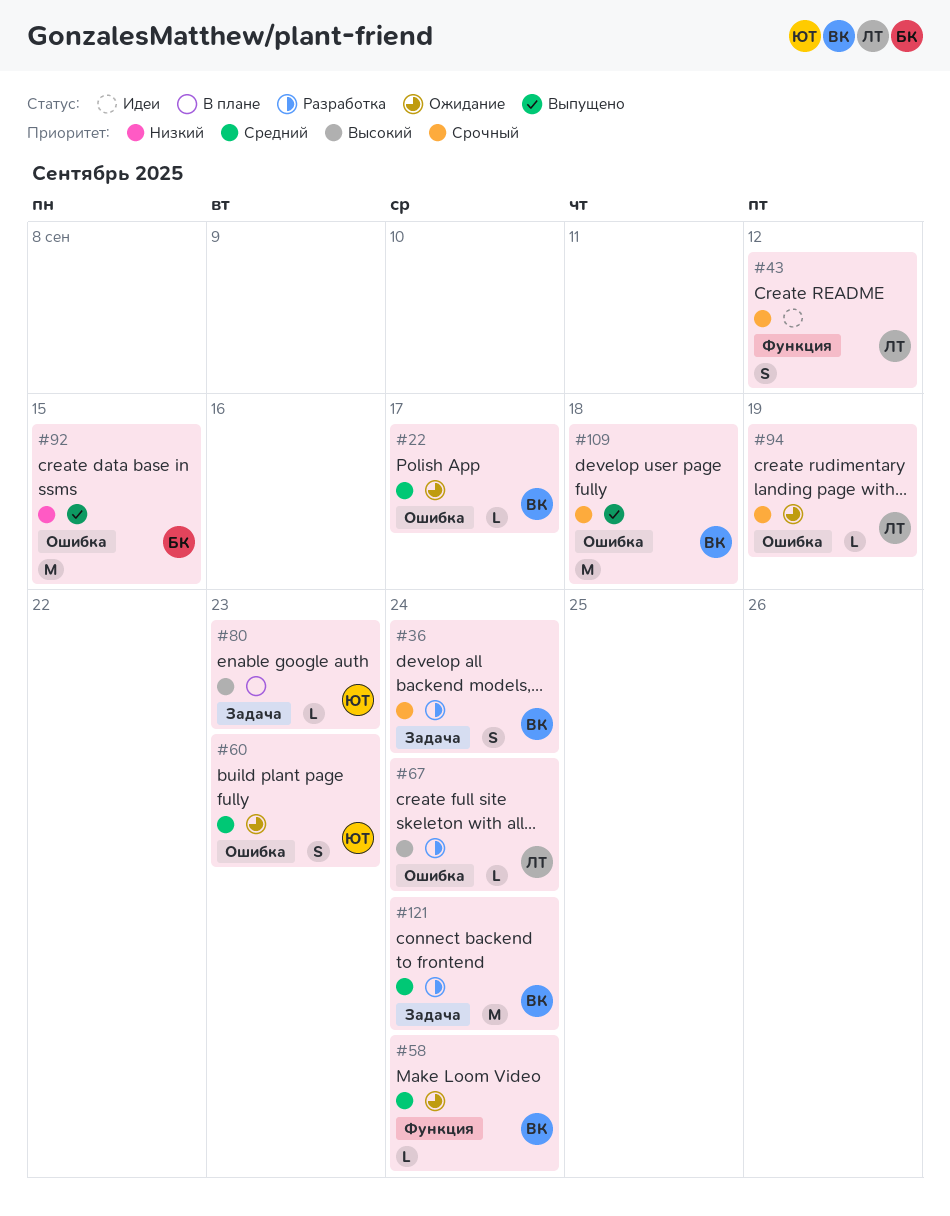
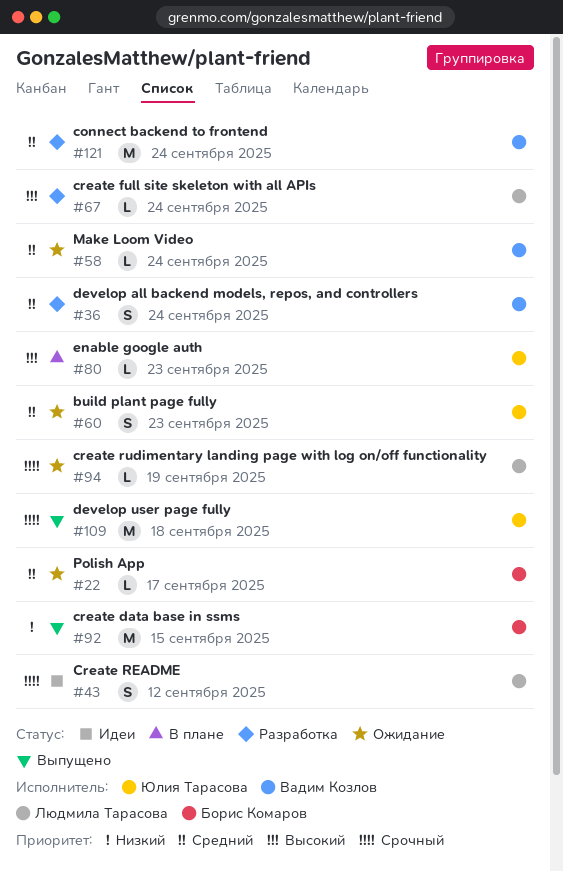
#22, owner: Вадим Козлов -> Борис Комаров
#36, priority: Срочный -> Средний
#109, owner: Вадим Козлов -> Юлия Тарасова

